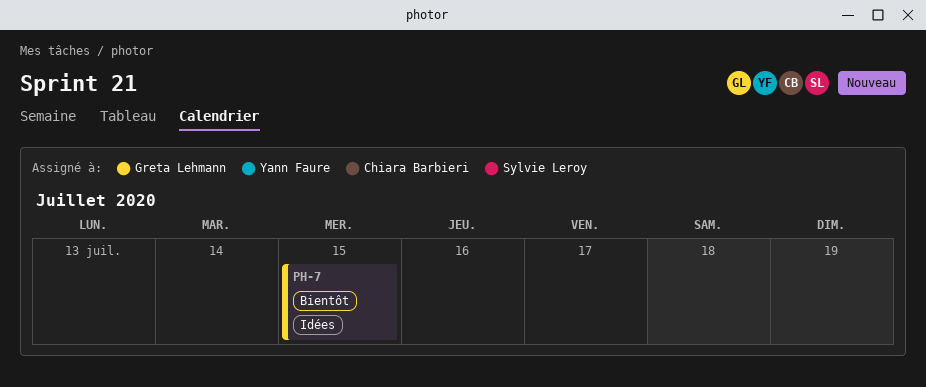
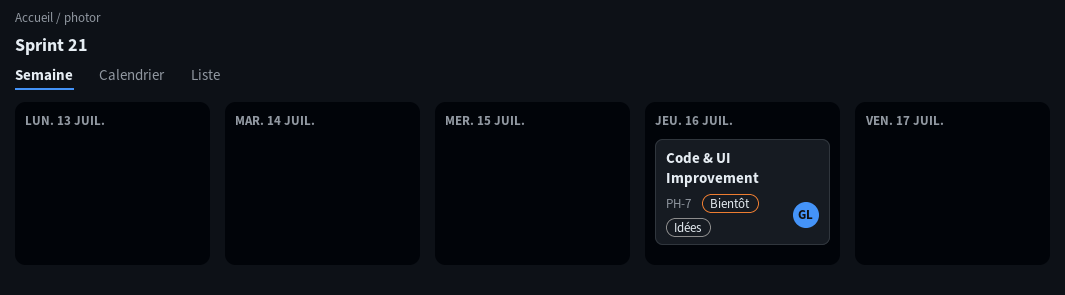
PH-7, due: Jul 15 -> Jul 16

